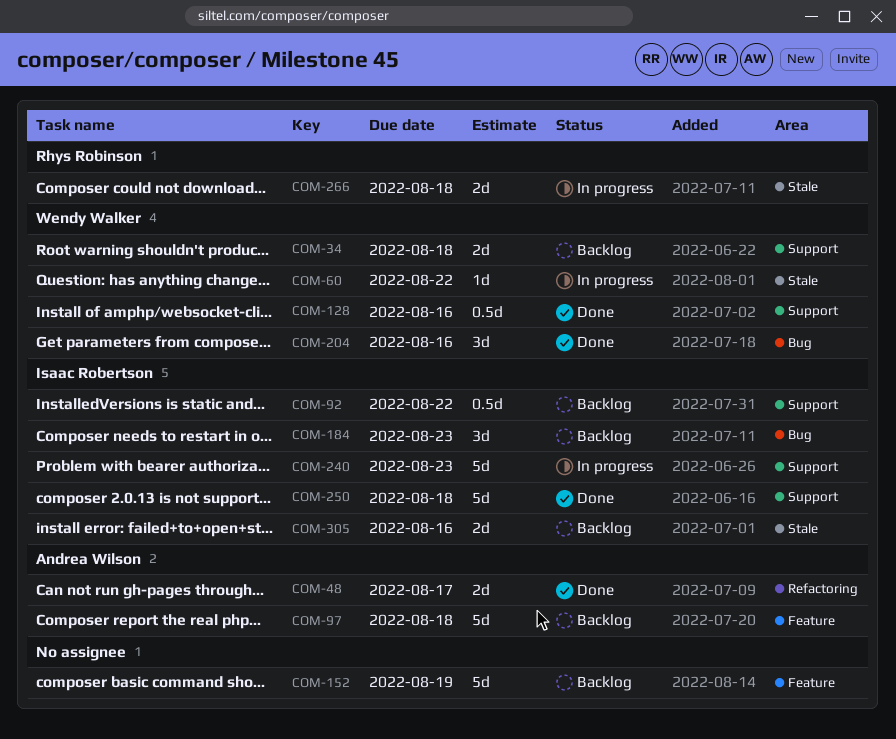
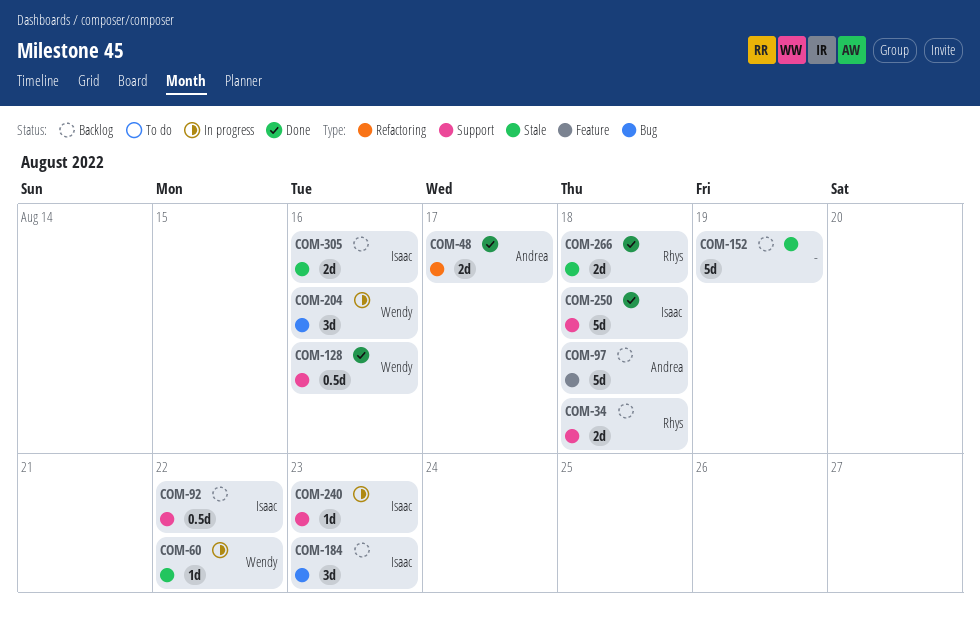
COM-34, owner: Wendy Walker -> Rhys Robinson
COM-152, label: Feature -> Stale
COM-204, status: Done -> In progress
COM-240, estimate: 5d -> 1d
COM-266, status: In progress -> Done

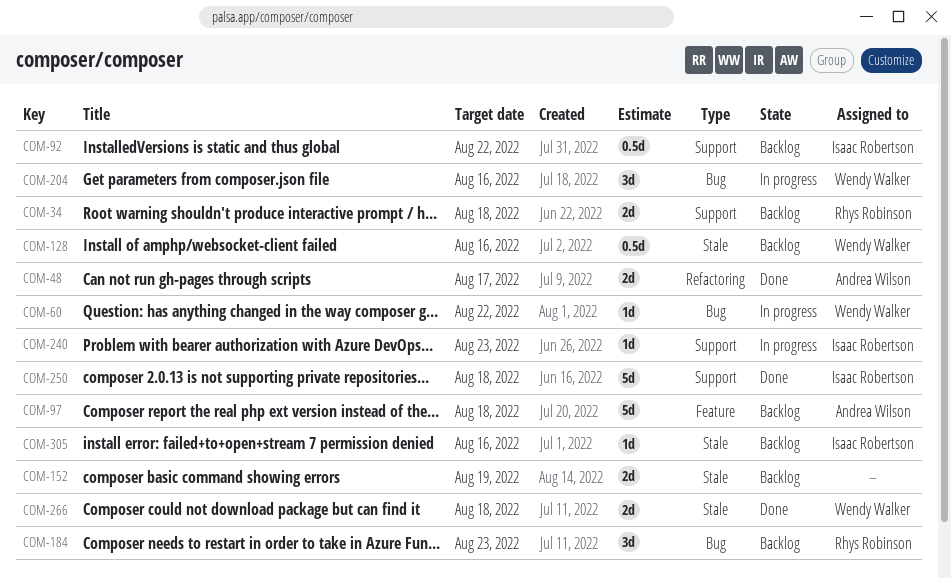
COM-60, label: Stale -> Bug
COM-128, status: Done -> Backlog
COM-128, label: Support -> Stale
COM-152, estimate: 5d -> 2d
COM-184, owner: Isaac Robertson -> Rhys Robinson
COM-266, owner: Rhys Robinson -> Wendy Walker
COM-305, estimate: 2d -> 1d

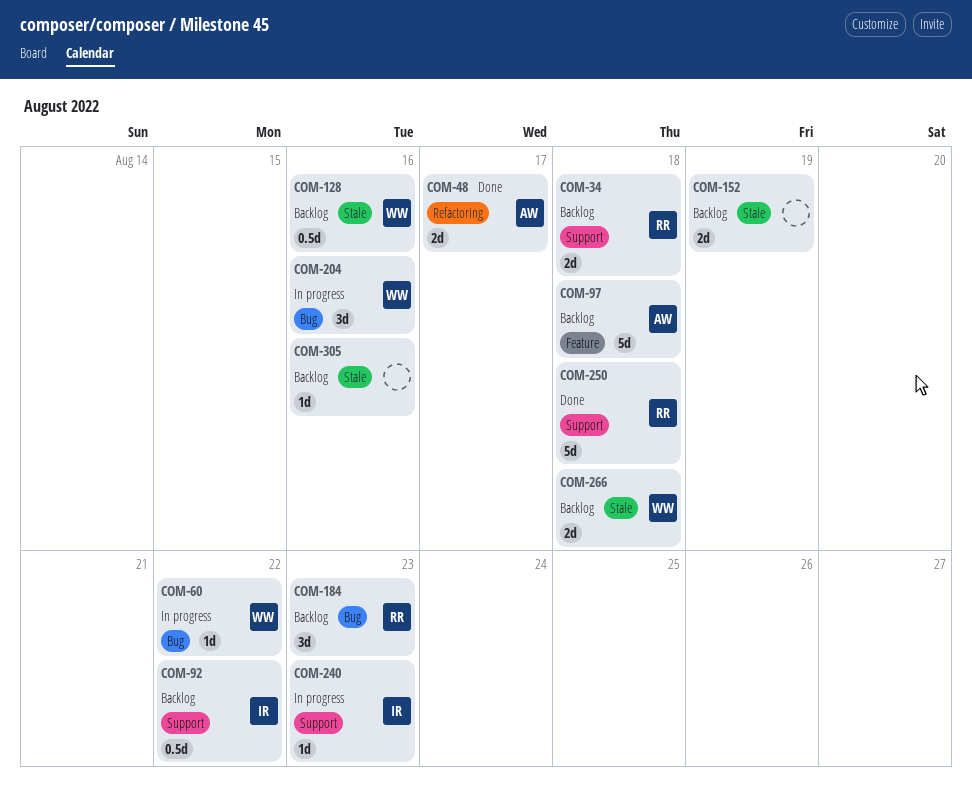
COM-250, owner: Isaac Robertson -> Rhys Robinson
COM-266, status: Done -> Backlog
COM-305, owner: Isaac Robertson -> none

